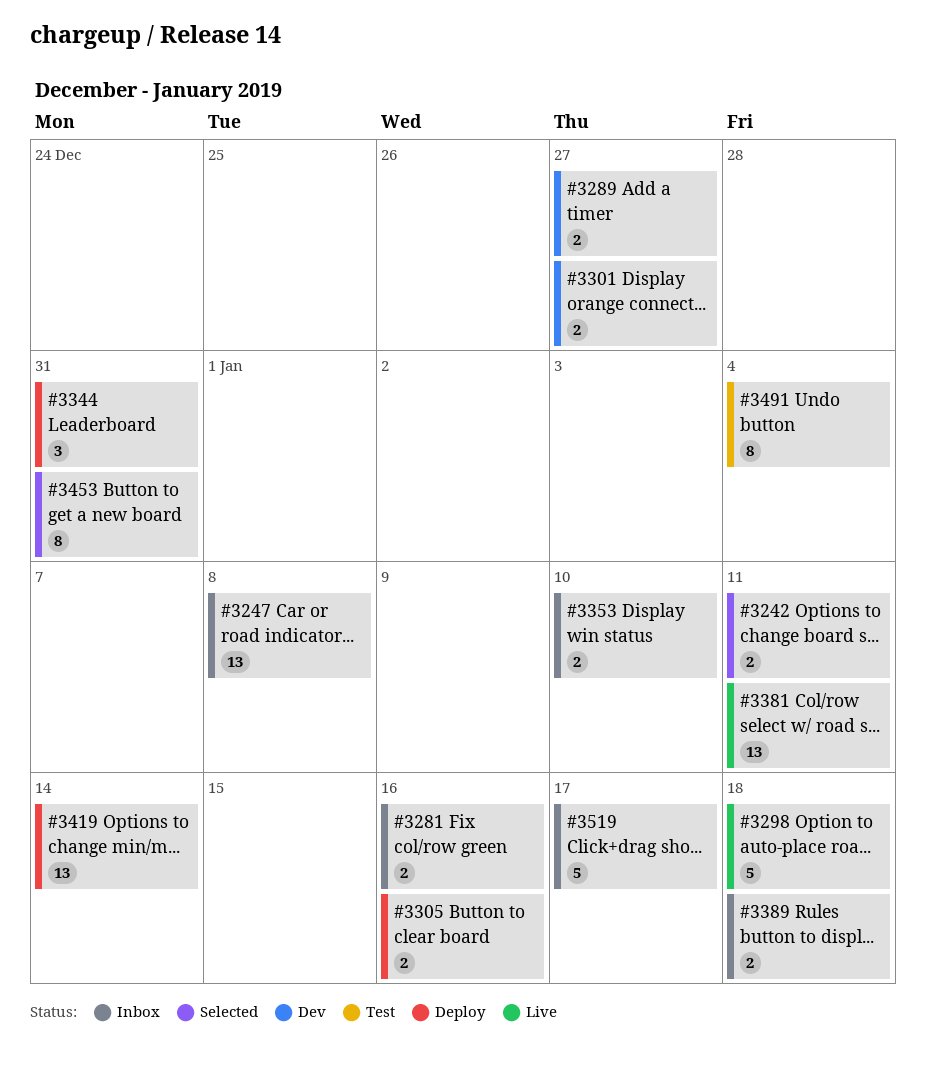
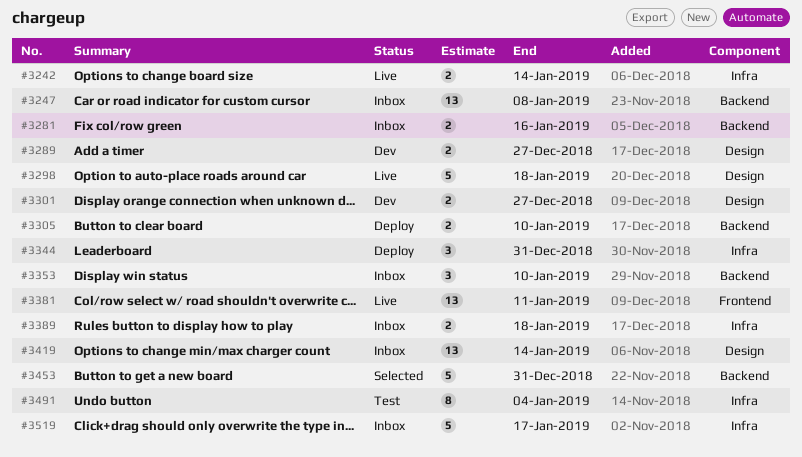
#3242, status: Selected -> Live
#3242, due: Jan 11 -> Jan 14
#3305, due: Jan 16 -> Jan 10
#3353, estimate: 2 -> 3
#3419, status: Deploy -> Inbox
#3453, estimate: 8 -> 5

